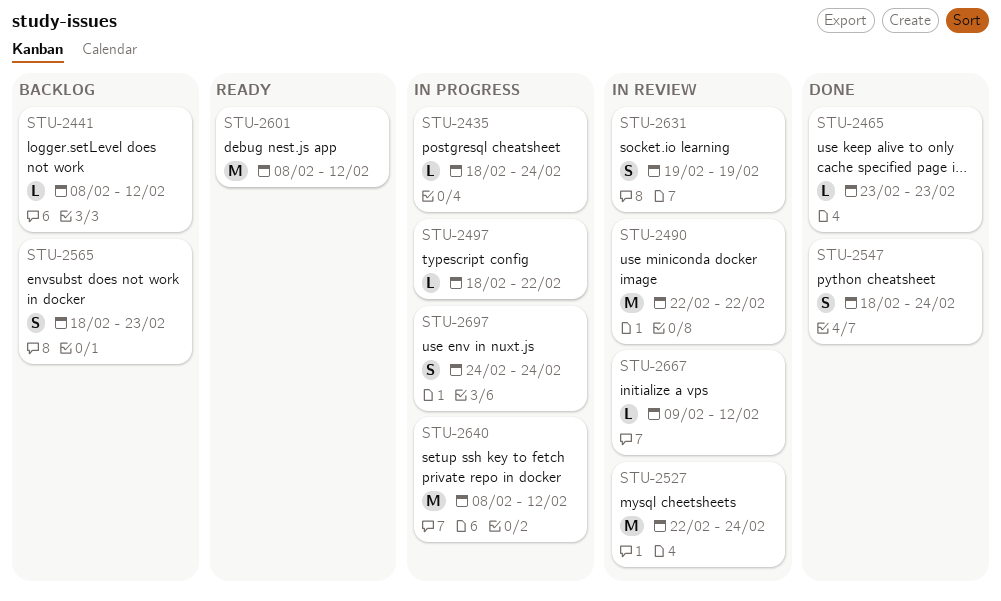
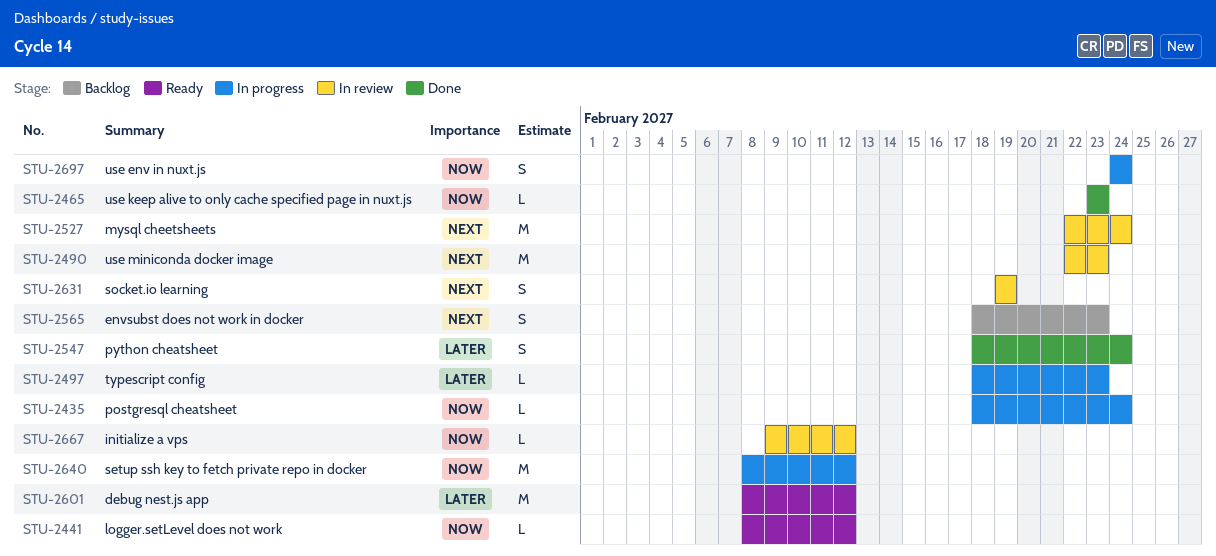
STU-2441, status: Backlog -> Ready
STU-2490, due: Feb 22 -> Feb 23
STU-2497, due: Feb 22 -> Feb 23

